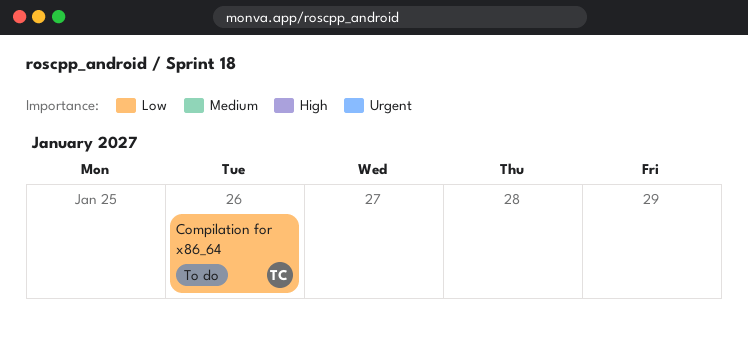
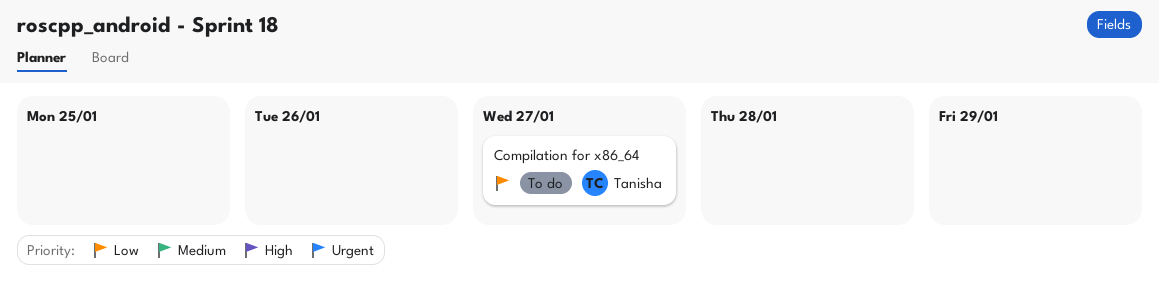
Compilation for x86_64, due: Jan 26 -> Jan 27

